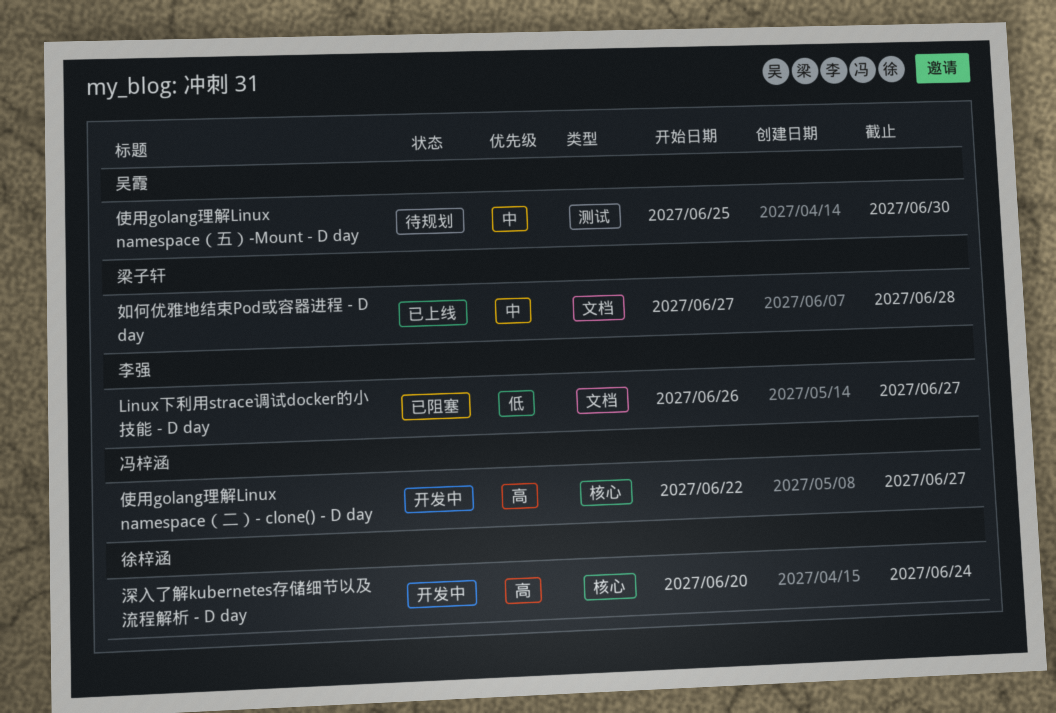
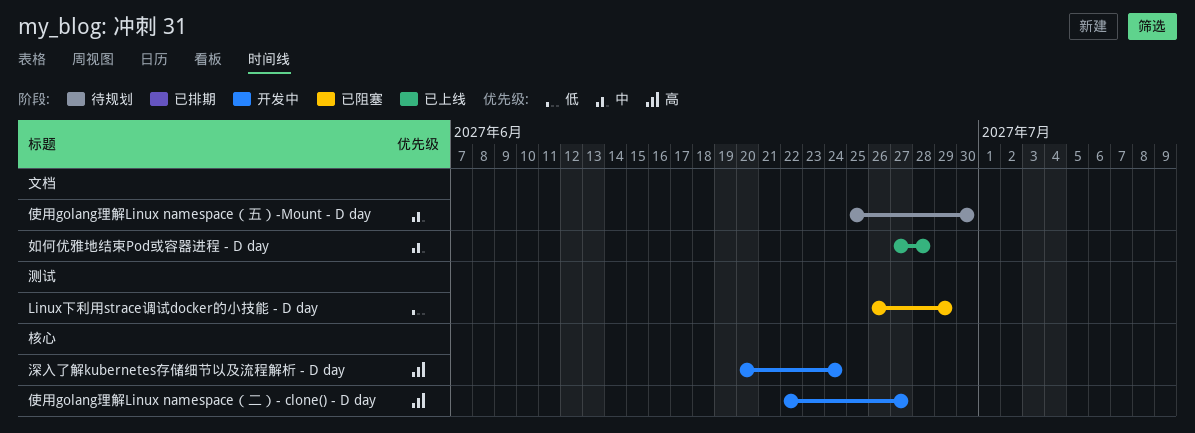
Linux下利用strace调试docker的小技能 - D day, label: 文档 -> 测试
Linux下利用strace调试docker的小技能 - D day, due: Jun 27 -> Jun 29
使用golang理解Linux namespace（五）-Mount - D day, label: 测试 -> 文档

